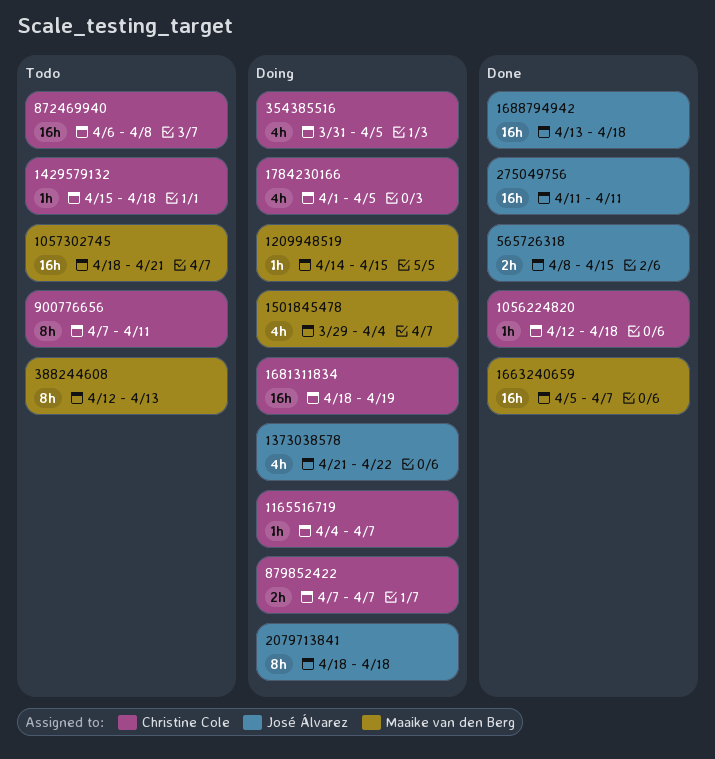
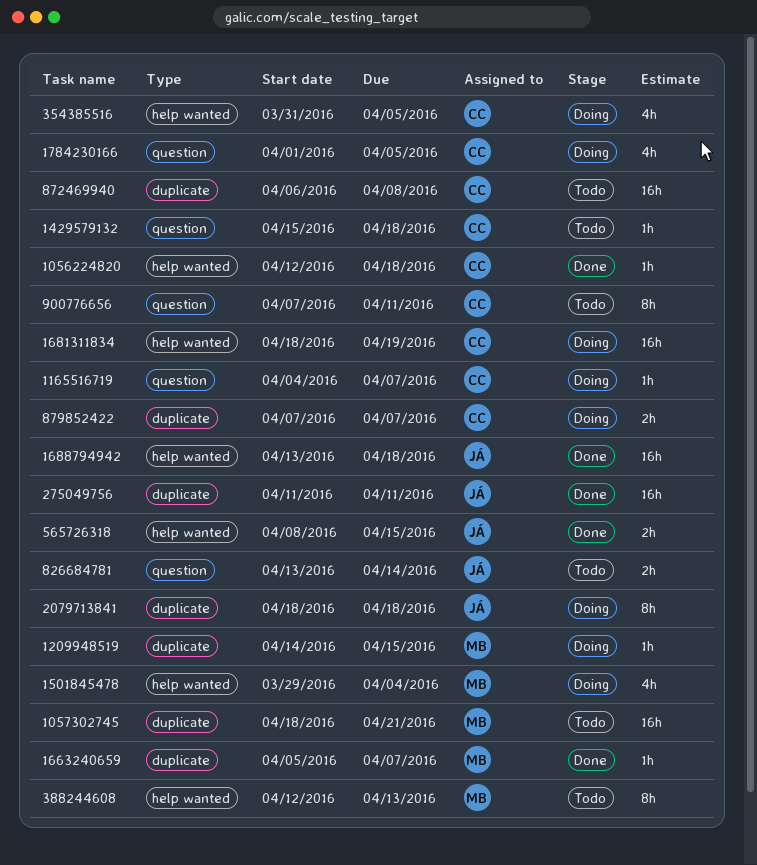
1373038578: present -> none
1663240659, estimate: 16h -> 1h
826684781: none -> present

